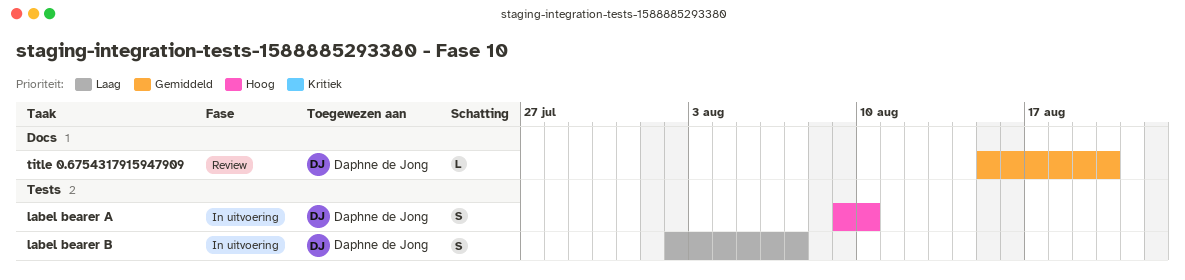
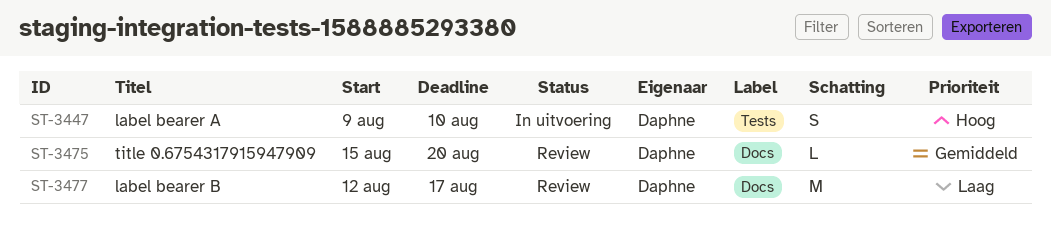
label bearer B, status: In uitvoering -> Review
label bearer B, label: Tests -> Docs
label bearer B, estimate: S -> M
label bearer B, start: Aug 2 -> Aug 12
label bearer B, due: Aug 7 -> Aug 17

